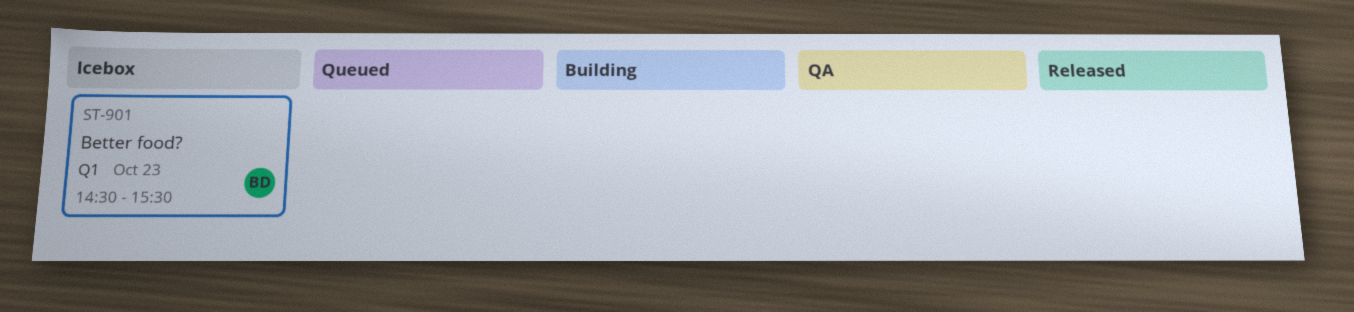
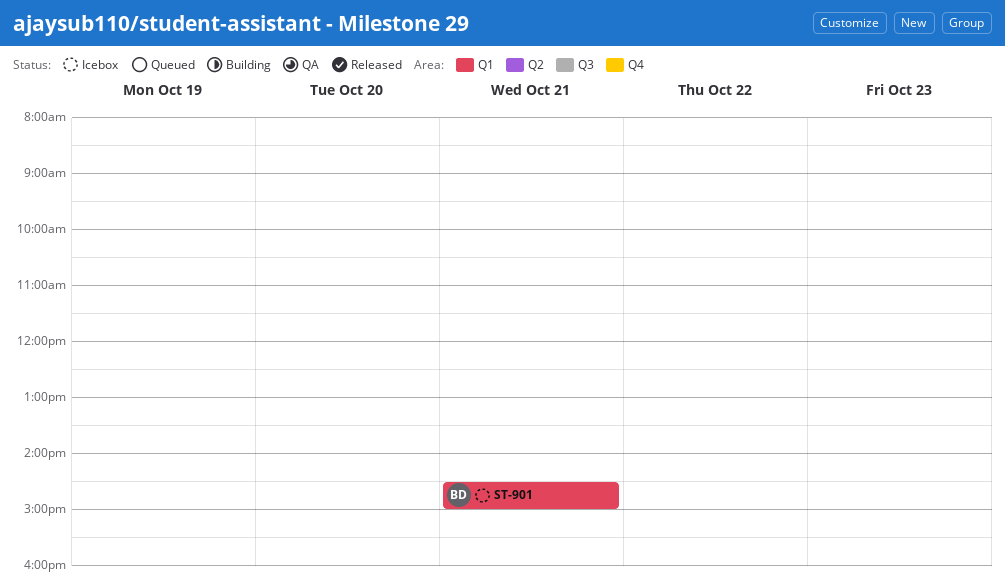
ST-901, day: Oct 23 -> Oct 21
ST-901, ends: 15:30 -> 15:00

